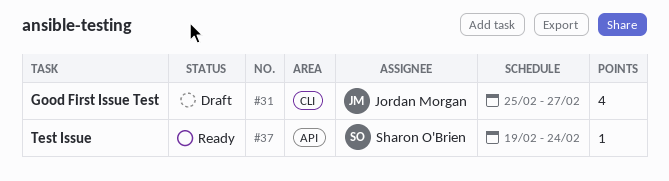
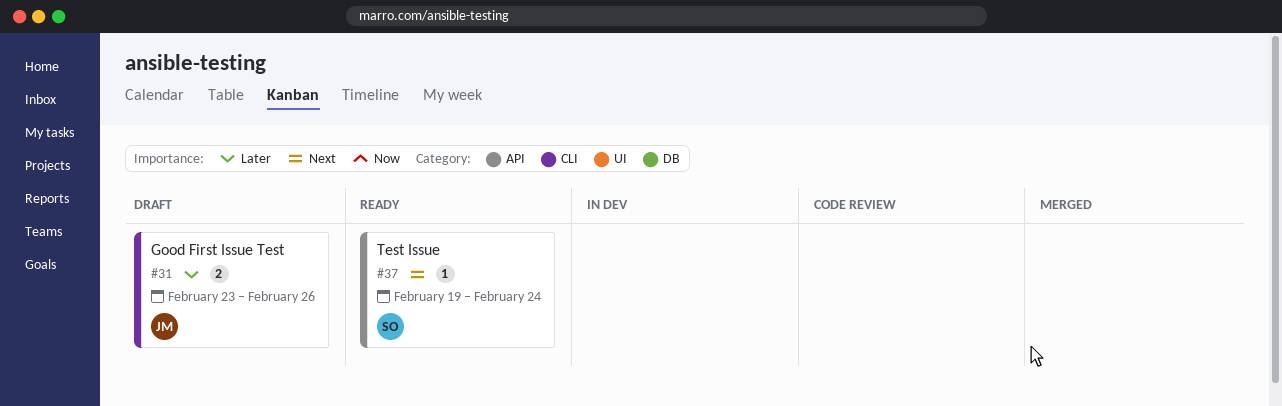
#31, estimate: 4 -> 2
#31, start: Feb 25 -> Feb 23
#31, due: Feb 27 -> Feb 26

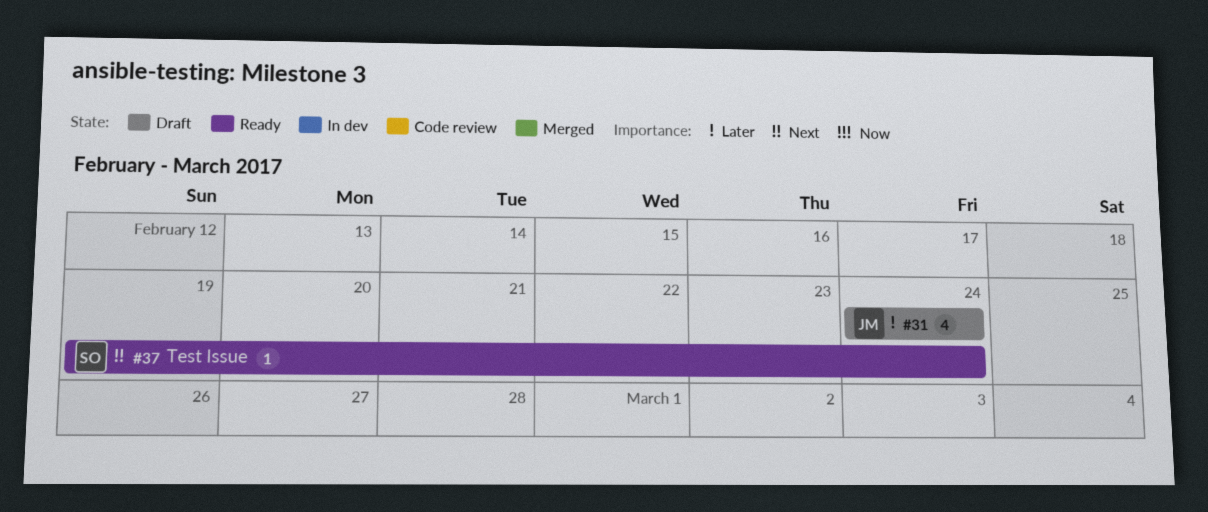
#31, estimate: 2 -> 4
#31, start: Feb 23 -> Feb 24
#31, due: Feb 26 -> Feb 24

